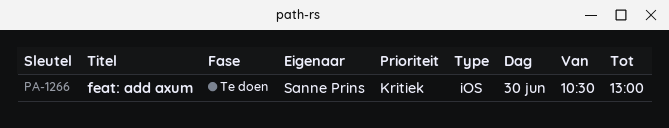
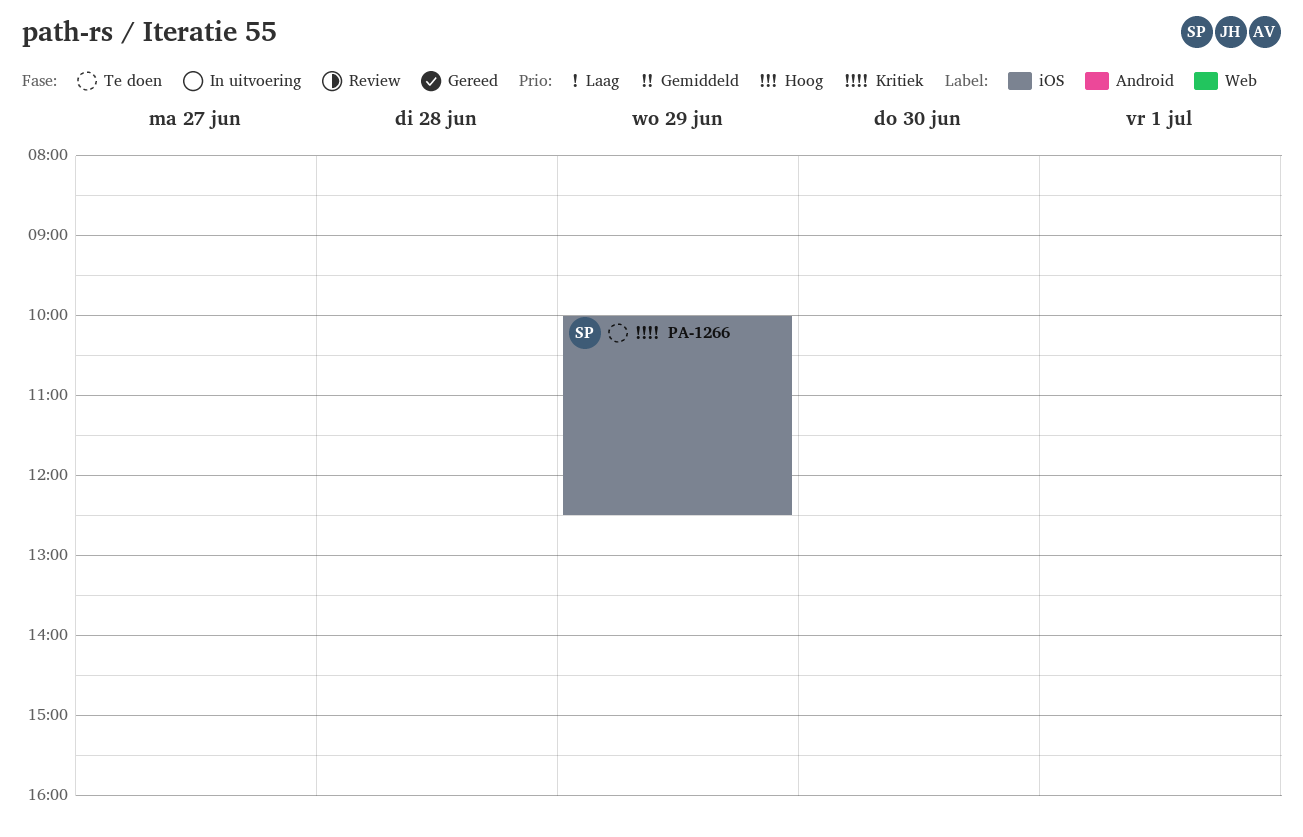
PA-1266, day: Jun 30 -> Jun 29
PA-1266, begins: 10:30 -> 10:00
PA-1266, ends: 13:00 -> 12:30

